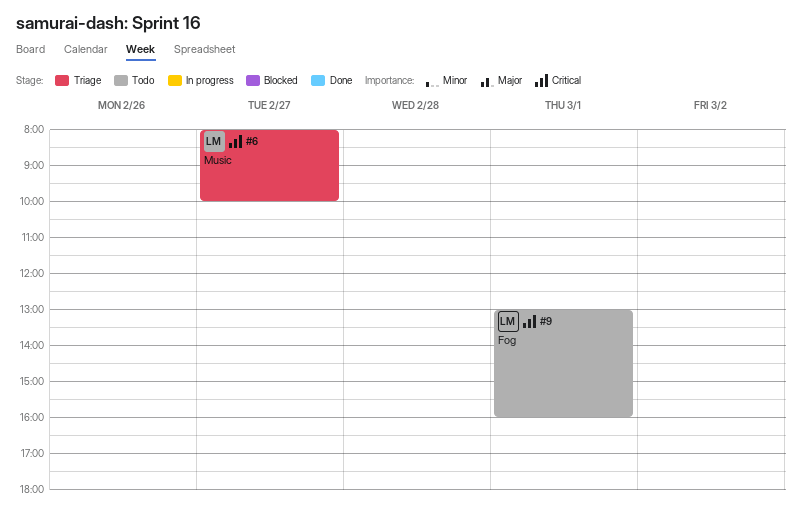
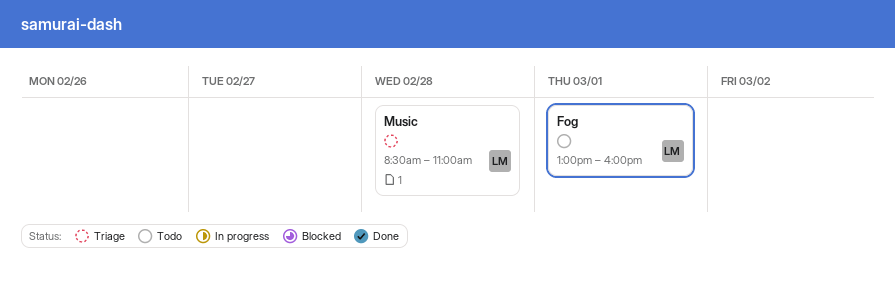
Music, day: Feb 27 -> Feb 28
Music, begins: 08:00 -> 08:30
Music, ends: 10:00 -> 11:00

